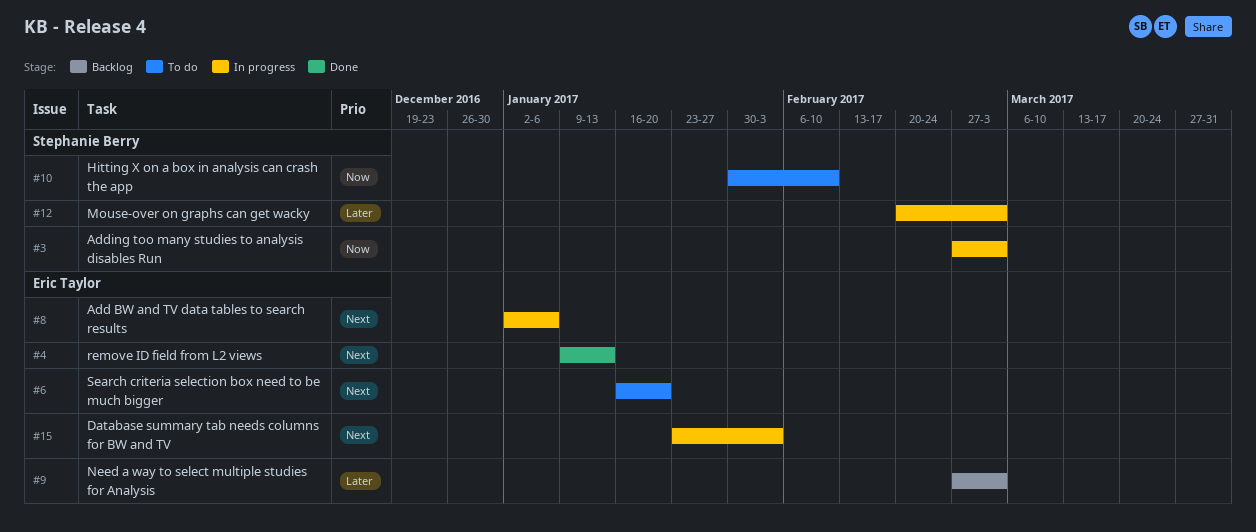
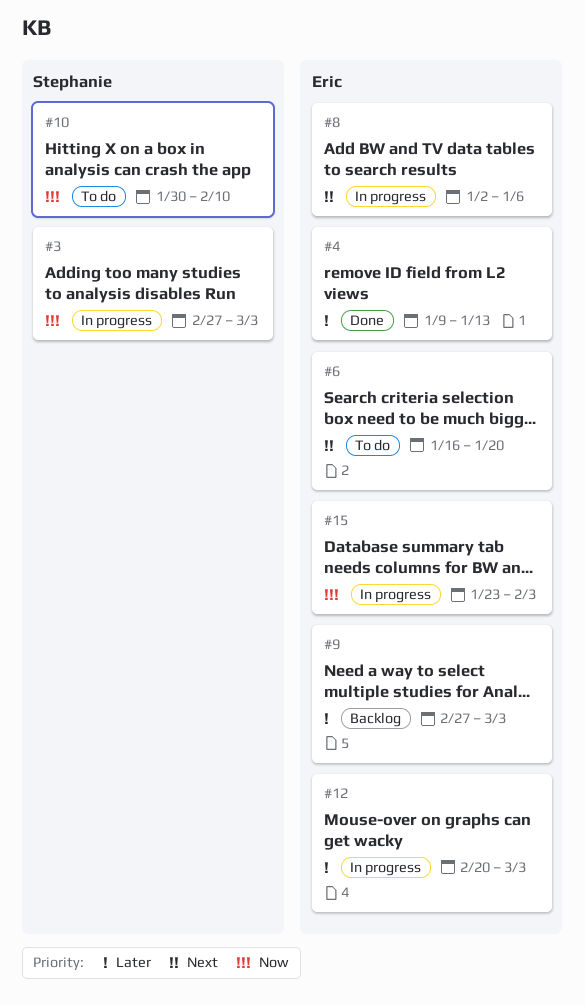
#4, priority: Next -> Later
#12, owner: Stephanie Berry -> Eric Taylor
#15, priority: Next -> Now

